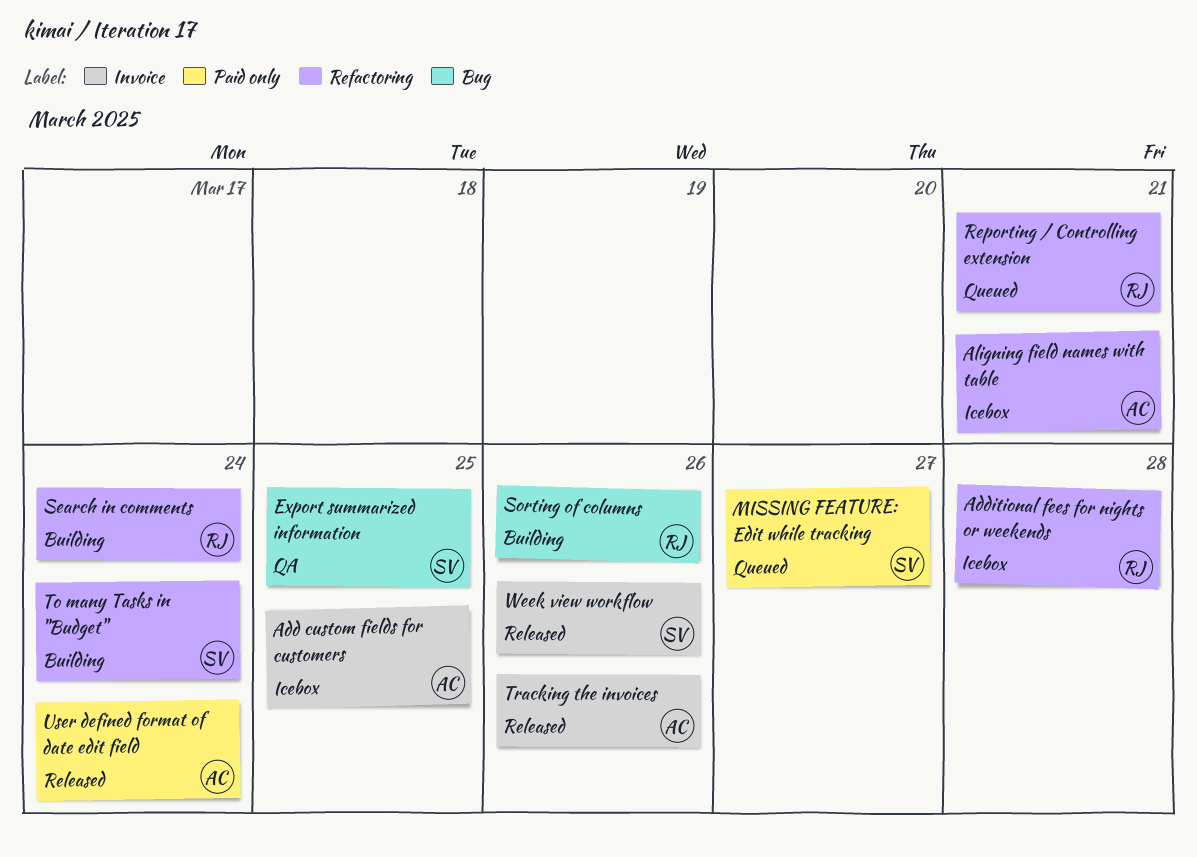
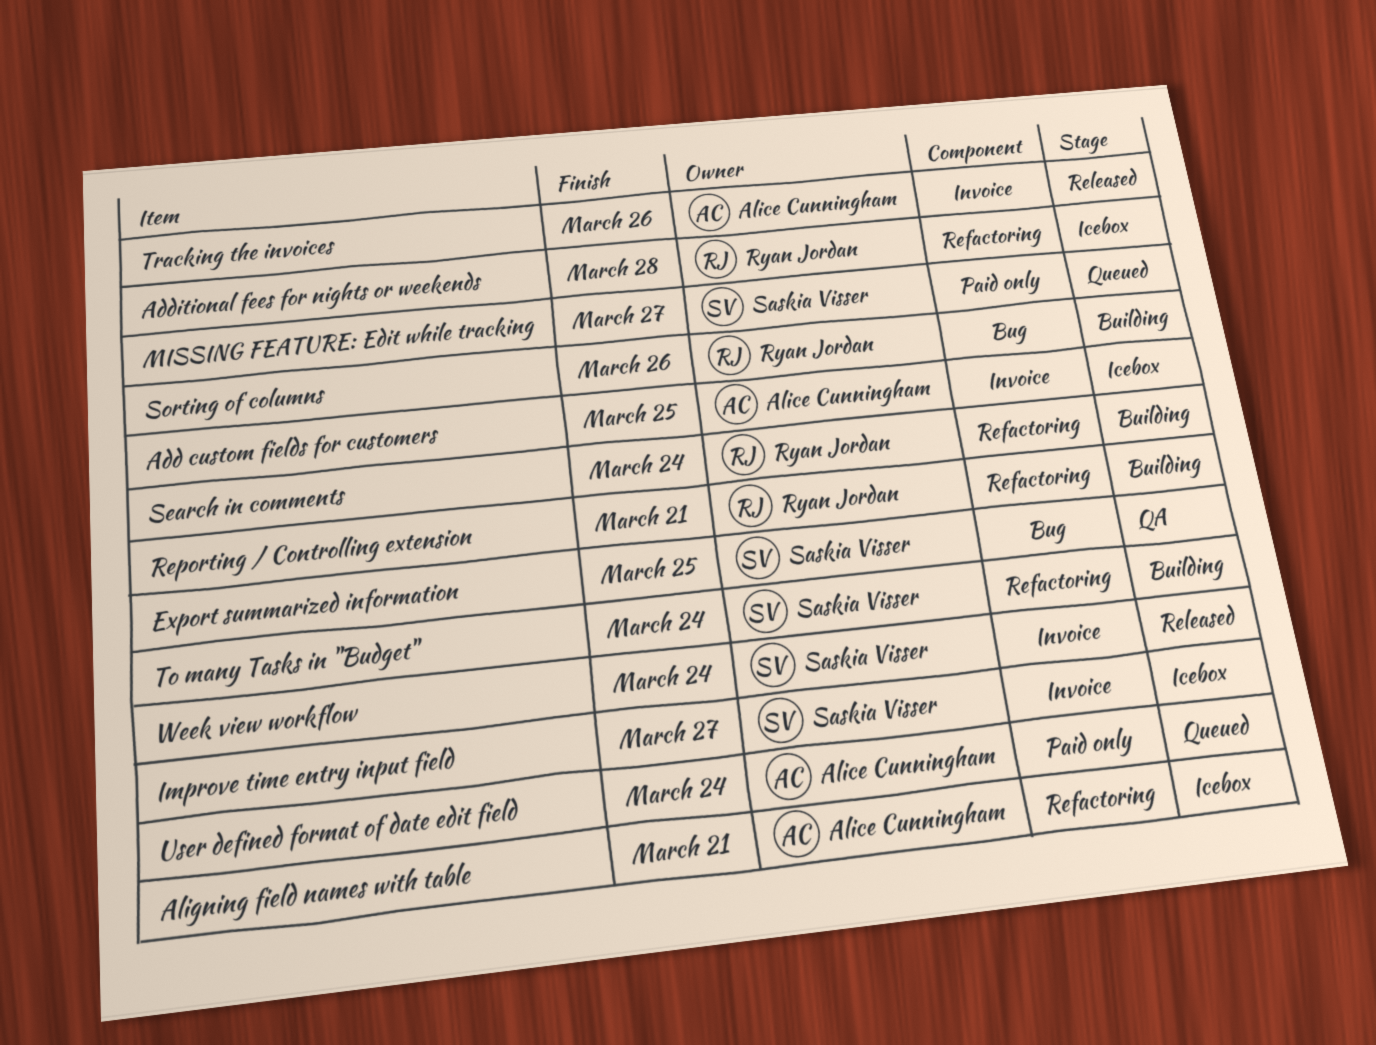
Improve time entry input field: none -> present
Reporting / Controlling extension, status: Queued -> Building
User defined format of date edit field, status: Released -> Queued
Week view workflow, due: Mar 26 -> Mar 24

